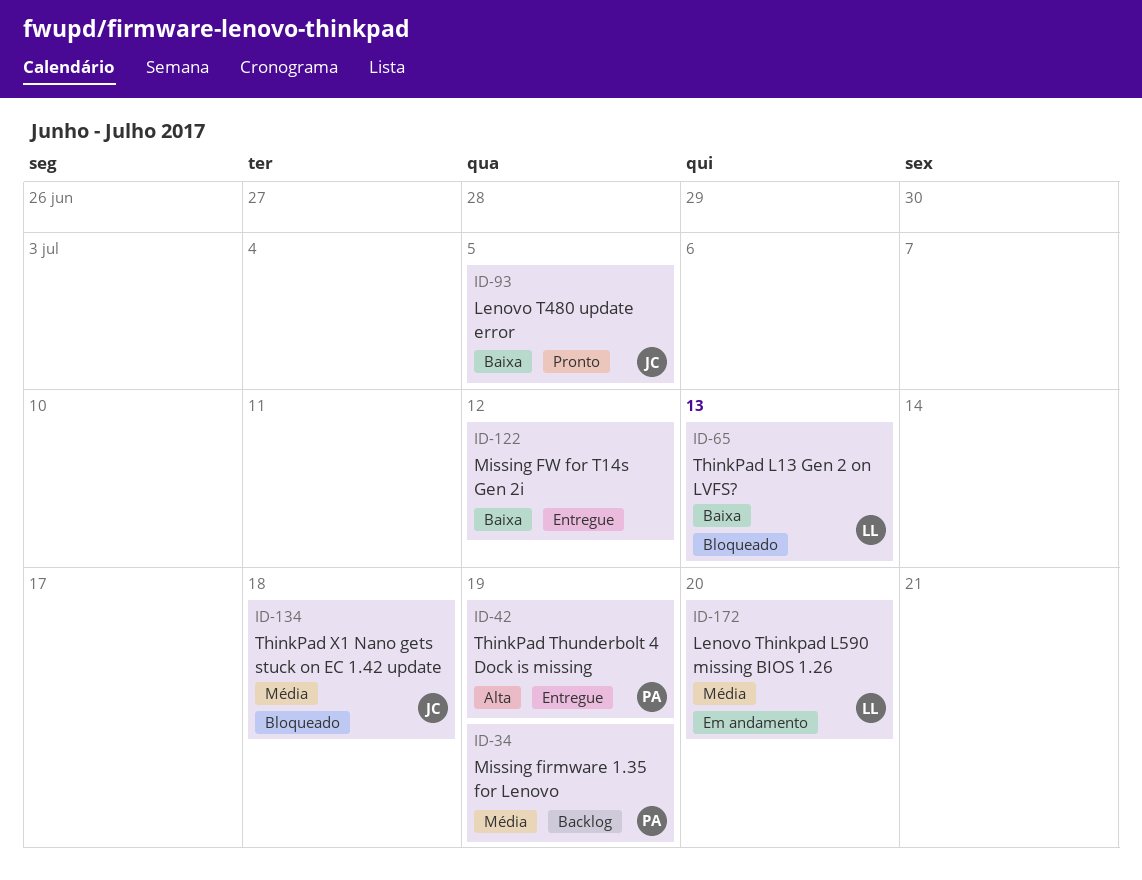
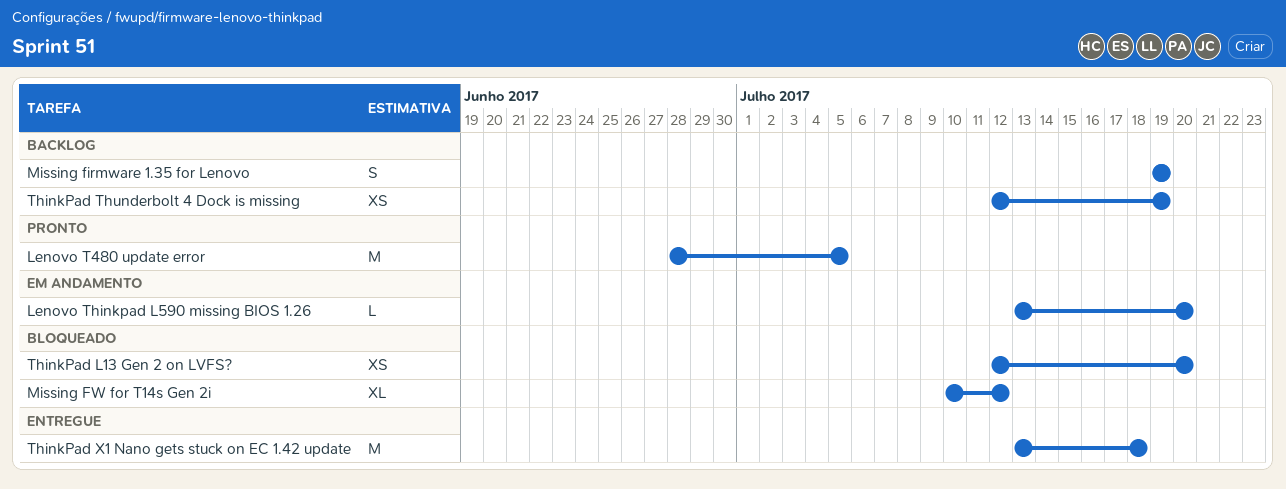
Missing FW for T14s Gen 2i, status: Entregue -> Bloqueado
ThinkPad L13 Gen 2 on LVFS?, due: Jul 13 -> Jul 20
ThinkPad Thunderbolt 4 Dock is missing, status: Entregue -> Backlog
ThinkPad X1 Nano gets stuck on EC 1.42 update, status: Bloqueado -> Entregue

